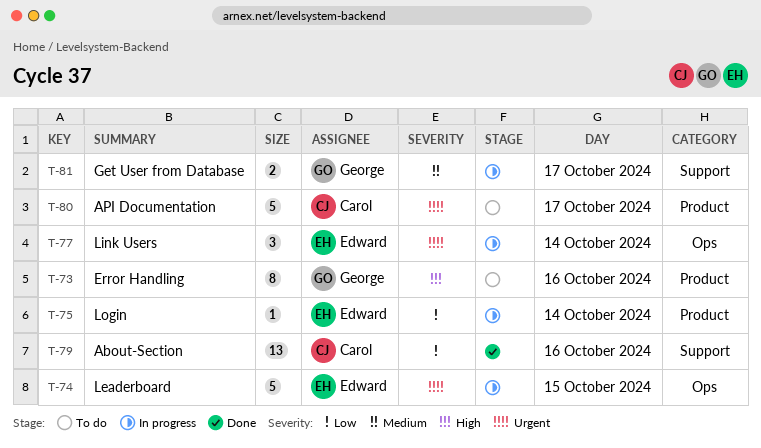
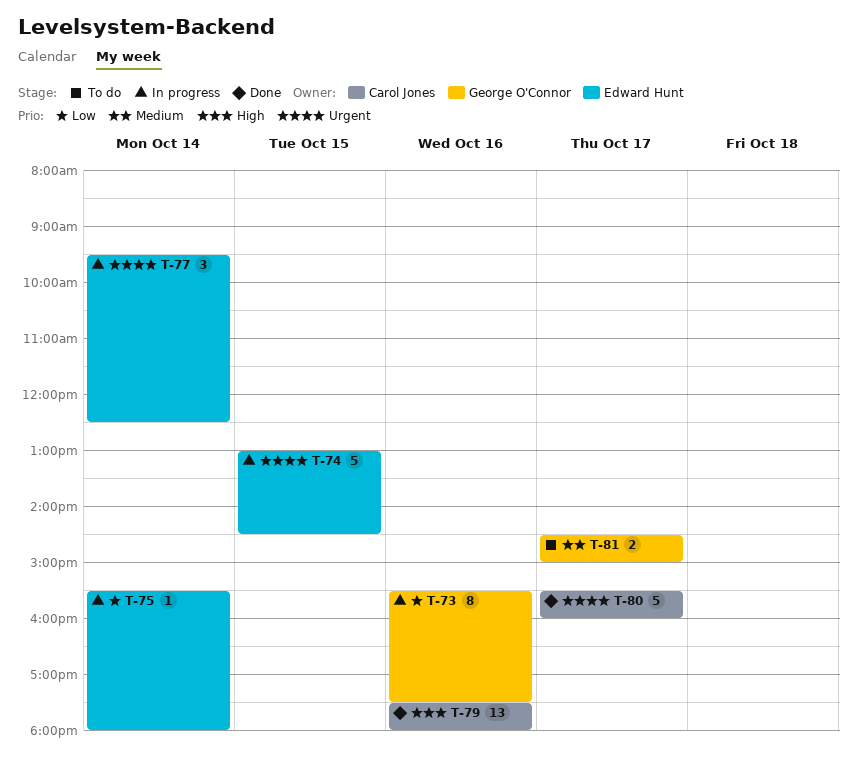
T-73, status: To do -> In progress
T-73, priority: High -> Low
T-79, priority: Low -> High
T-80, status: To do -> Done
T-81, status: In progress -> To do

